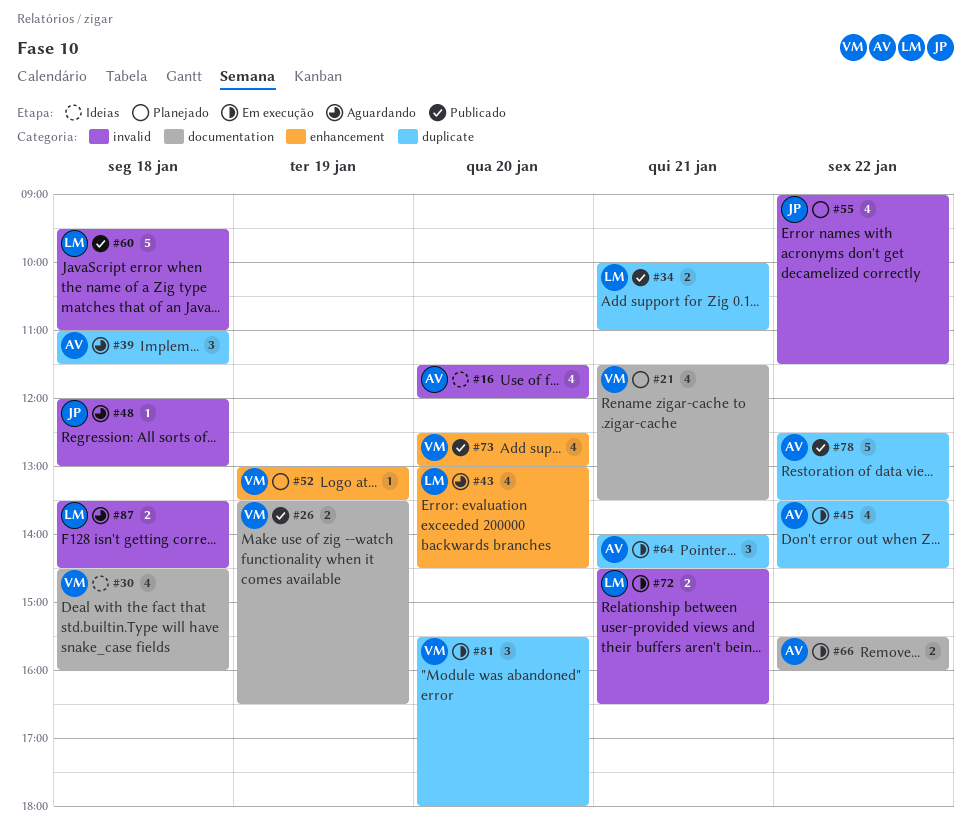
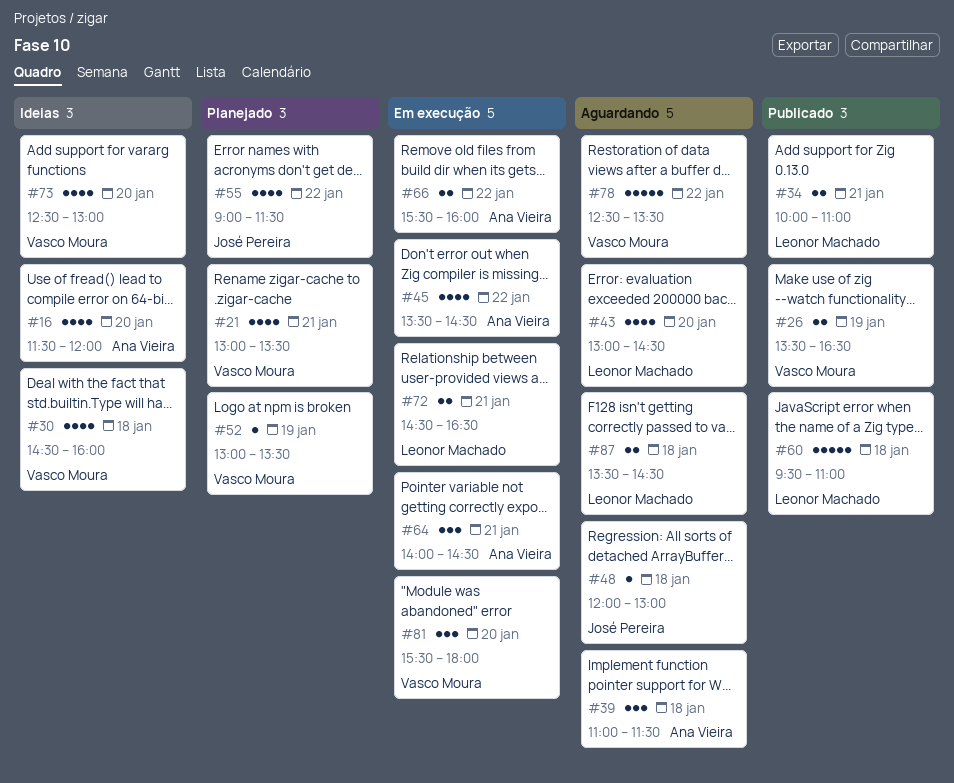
#21, begins: 11:30 -> 13:00
#73, status: Publicado -> Ideias
#78, status: Publicado -> Aguardando
#78, owner: Ana Vieira -> Vasco Moura

